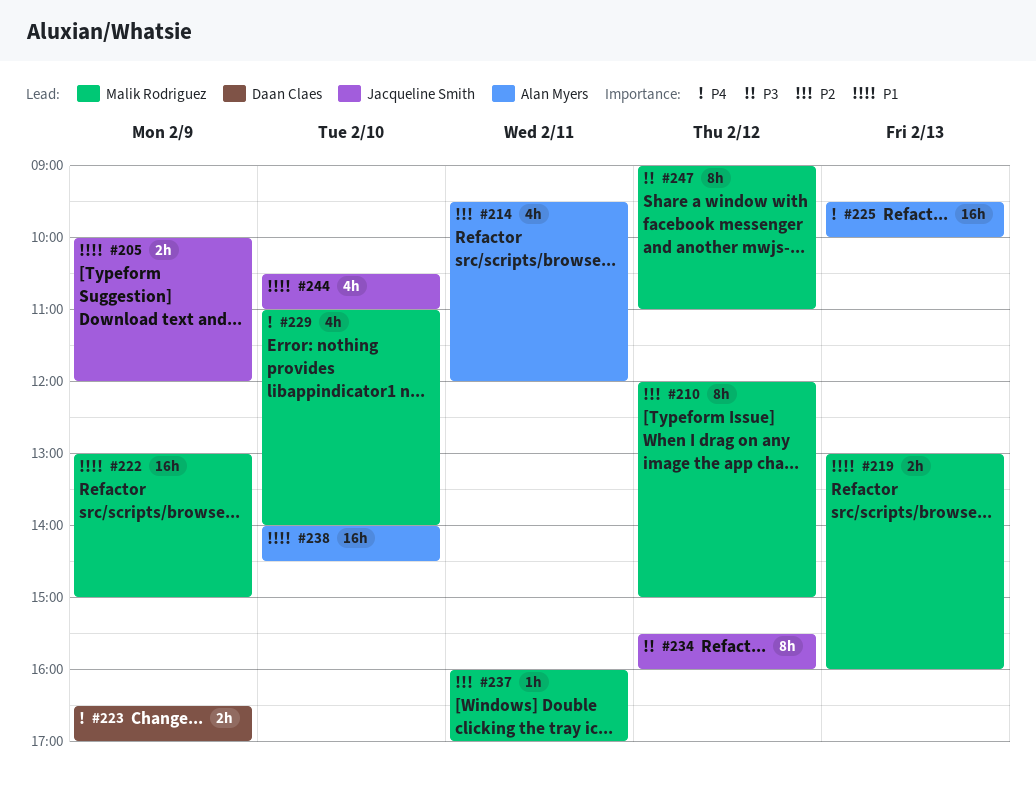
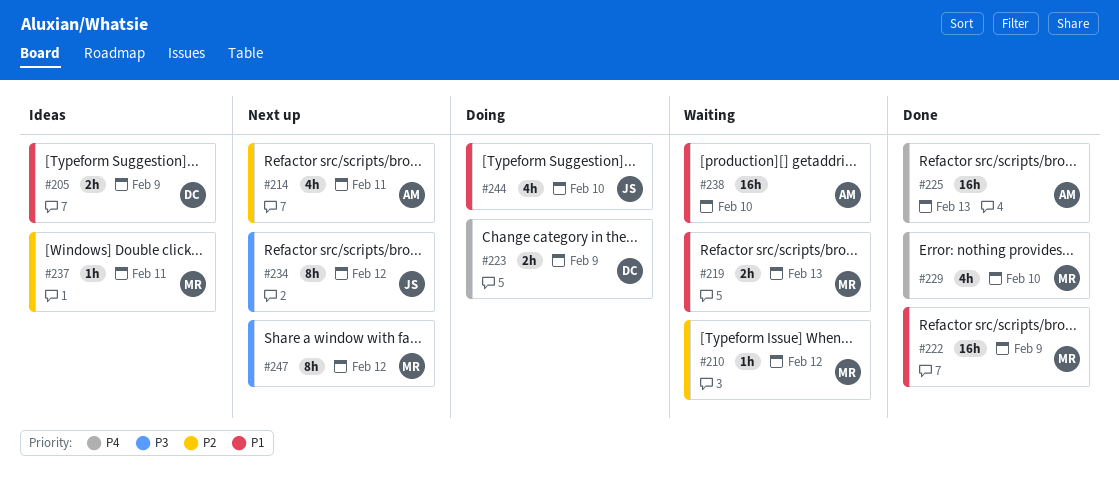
#205, owner: Jacqueline Smith -> Daan Claes
#210, estimate: 8h -> 1h

